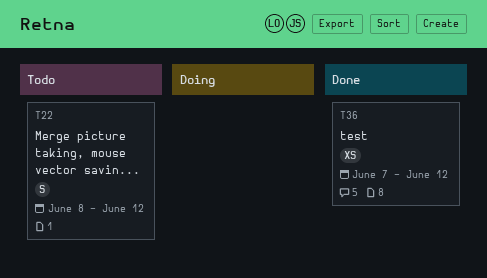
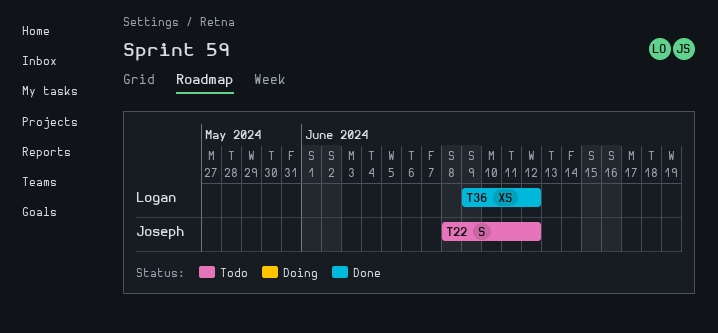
T36, start: Jun 7 -> Jun 9

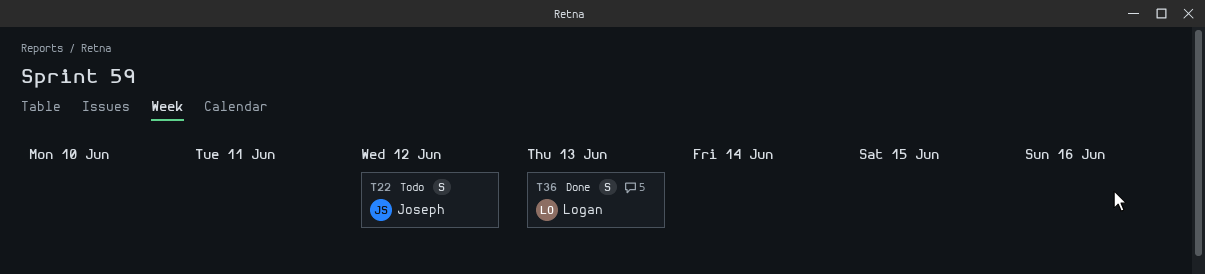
T36, estimate: XS -> S
T36, due: Jun 12 -> Jun 13

